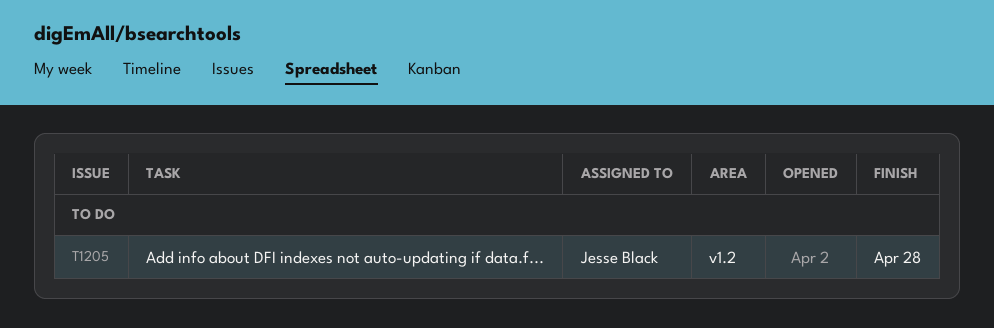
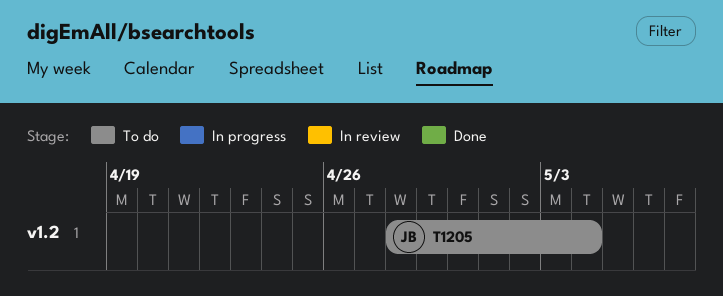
T1205, due: Apr 28 -> May 4

